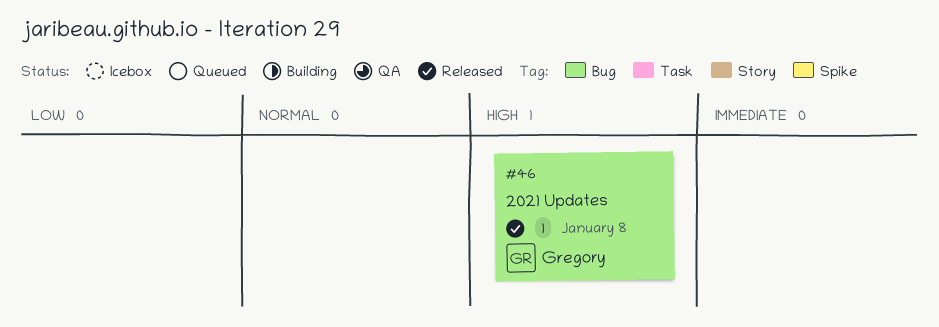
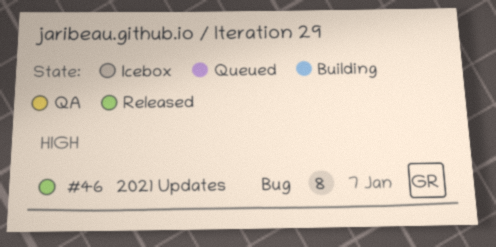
#46, estimate: 1 -> 8
#46, due: Jan 8 -> Jan 7

